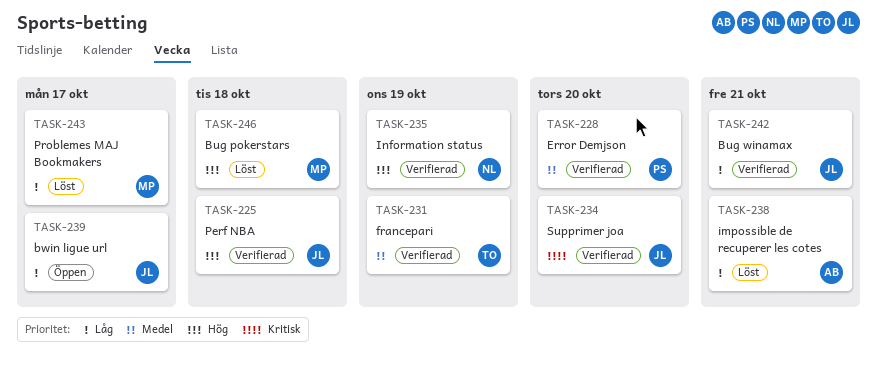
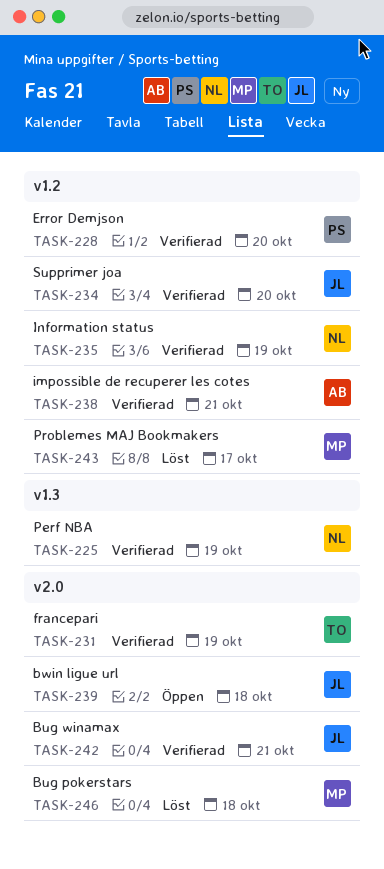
TASK-225, owner: JL -> NL
TASK-225, due: Oct 18 -> Oct 19
TASK-238, status: Löst -> Verifierad
TASK-239, due: Oct 17 -> Oct 18

